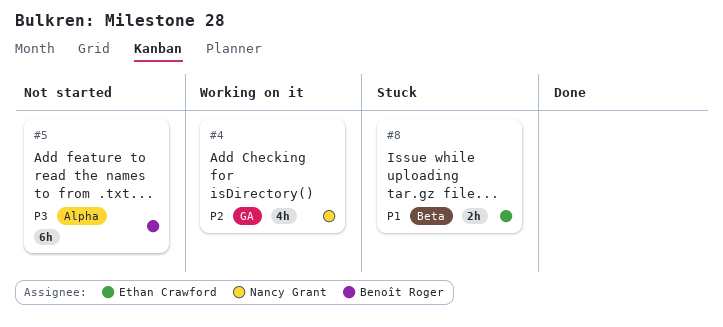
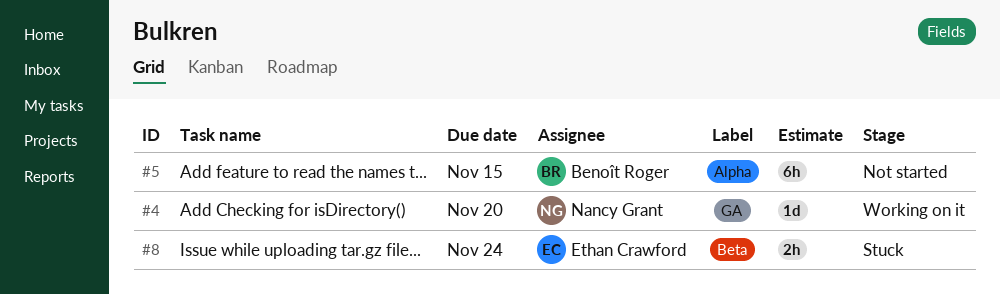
#4, estimate: 4h -> 1d

